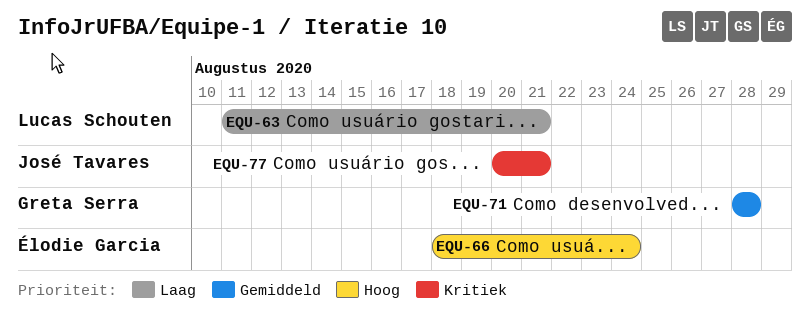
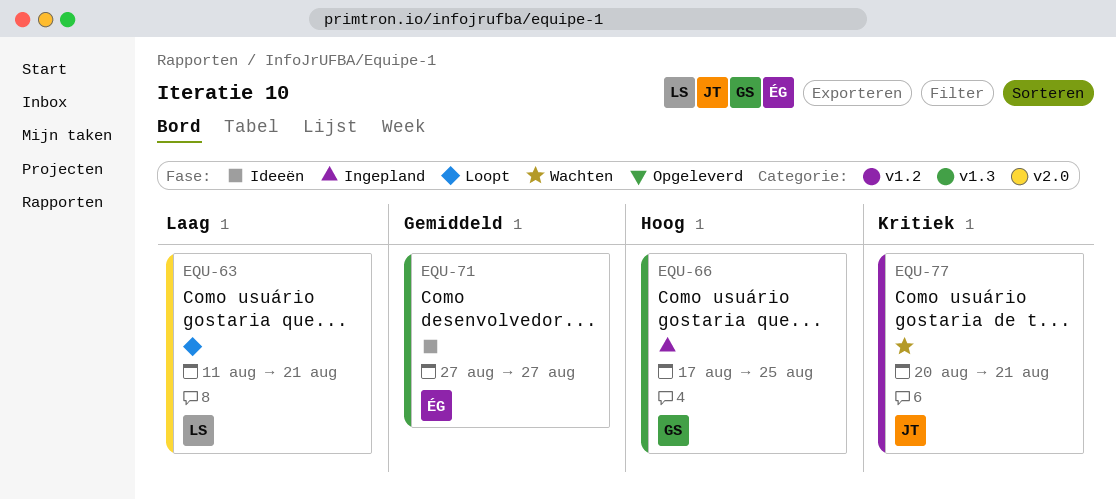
EQU-66, owner: Élodie Garcia -> Greta Serra
EQU-66, start: Aug 18 -> Aug 17
EQU-66, due: Aug 24 -> Aug 25
EQU-71, owner: Greta Serra -> Élodie Garcia
EQU-71, start: Aug 28 -> Aug 27
EQU-71, due: Aug 28 -> Aug 27

